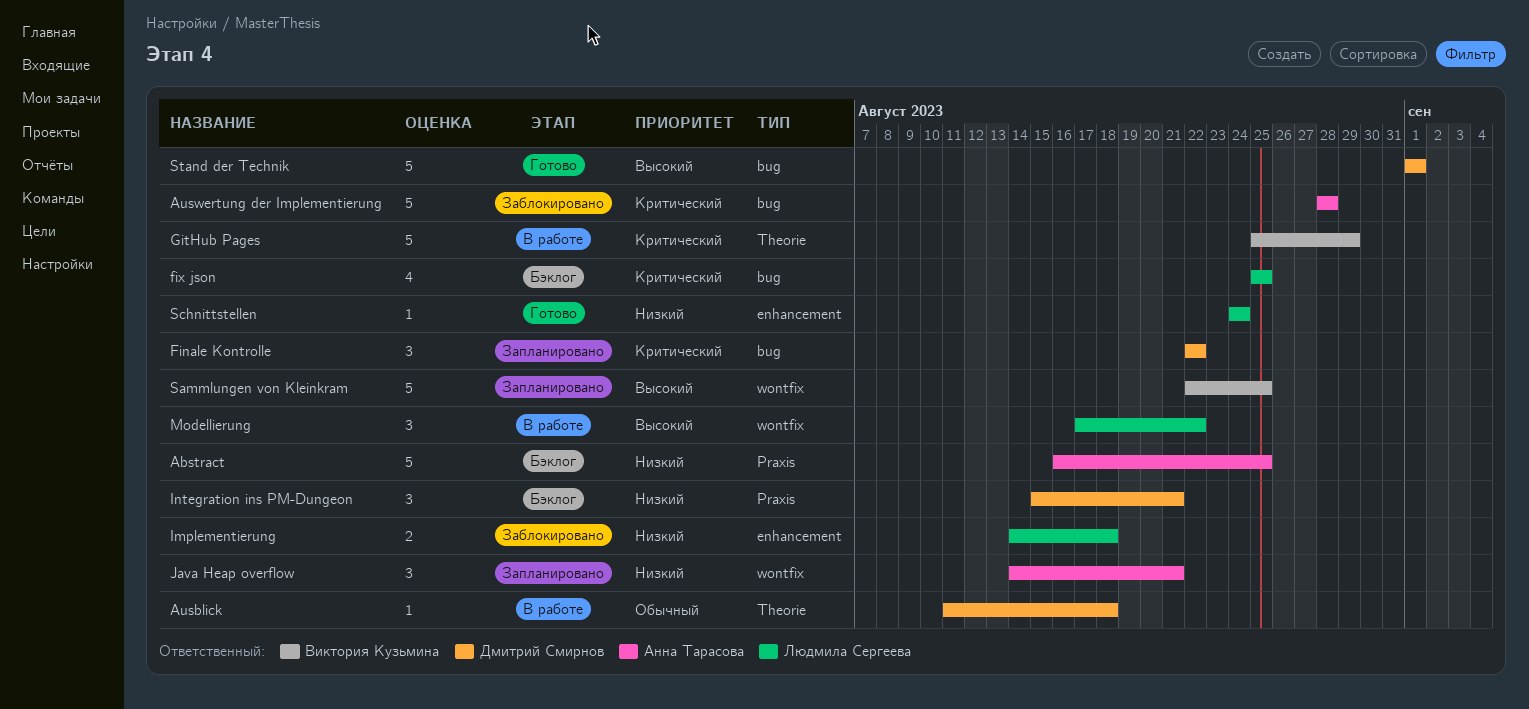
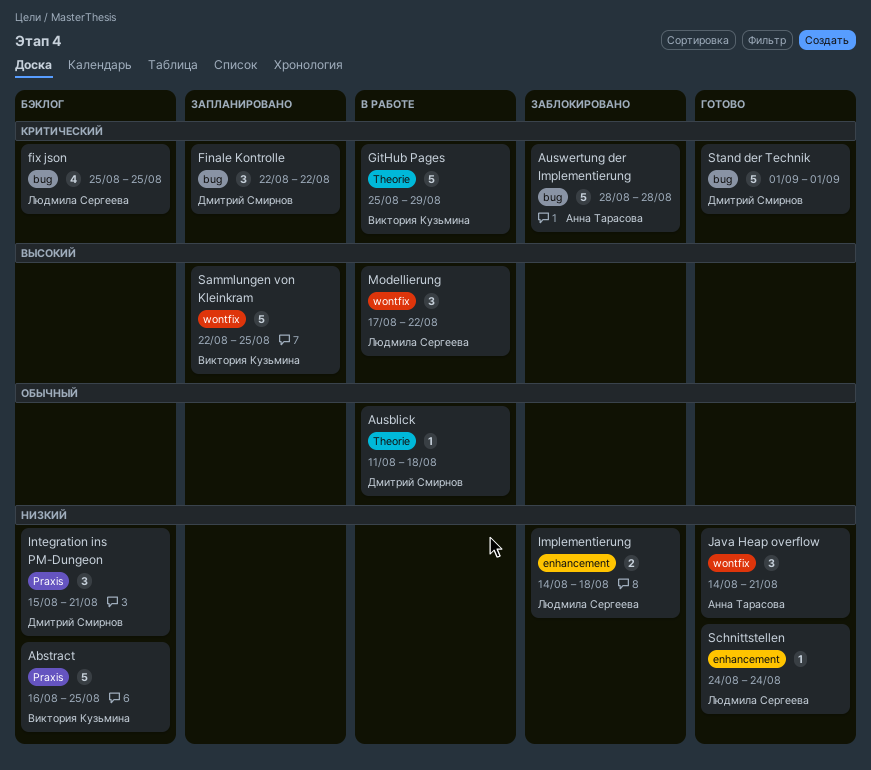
Abstract, owner: Анна Тарасова -> Виктория Кузьмина
Java Heap overflow, status: Запланировано -> Готово
Stand der Technik, priority: Высокий -> Критический

